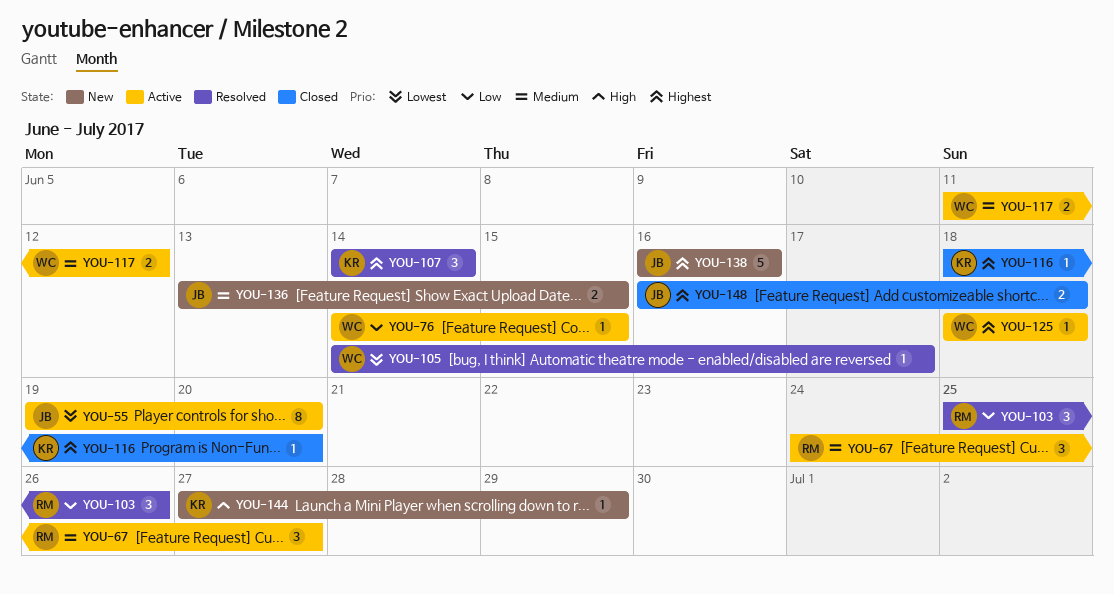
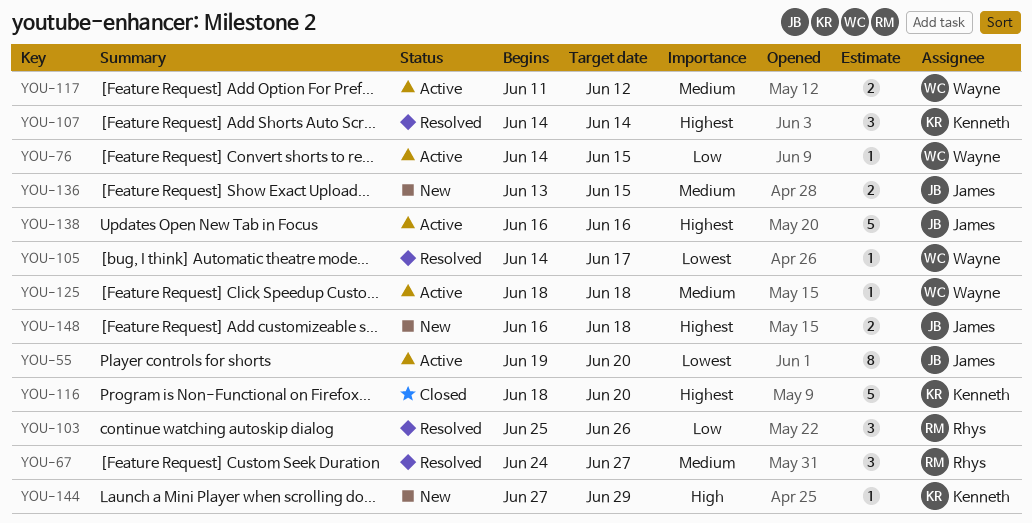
YOU-67, status: Active -> Resolved
YOU-116, estimate: 1 -> 5
YOU-125, priority: Highest -> Medium
YOU-138, status: New -> Active
YOU-148, status: Closed -> New

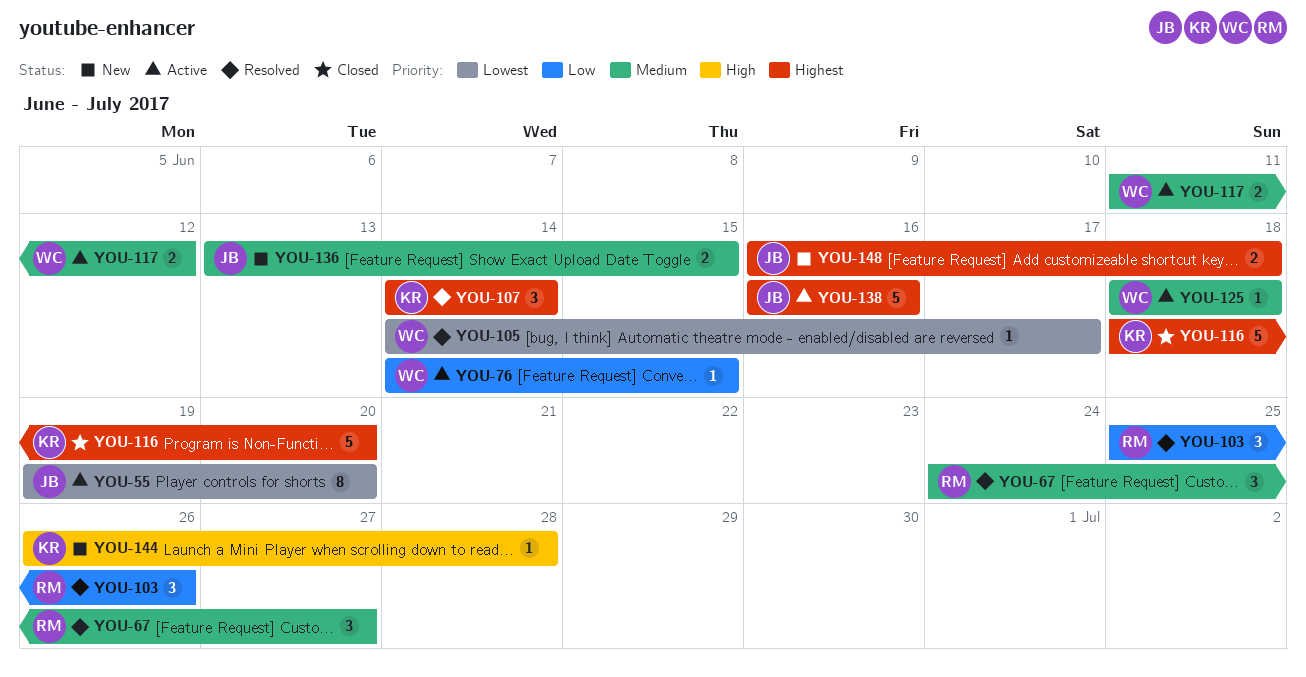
YOU-144, start: Jun 27 -> Jun 26
YOU-144, due: Jun 29 -> Jun 28

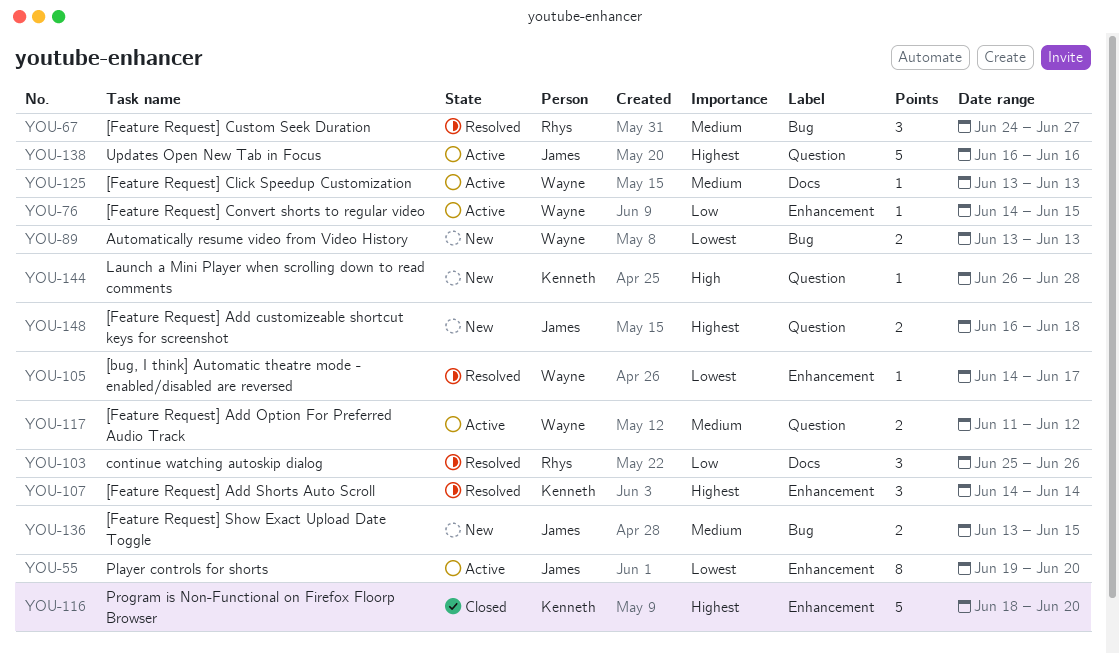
YOU-89: none -> present
YOU-125, start: Jun 18 -> Jun 13
YOU-125, due: Jun 18 -> Jun 13

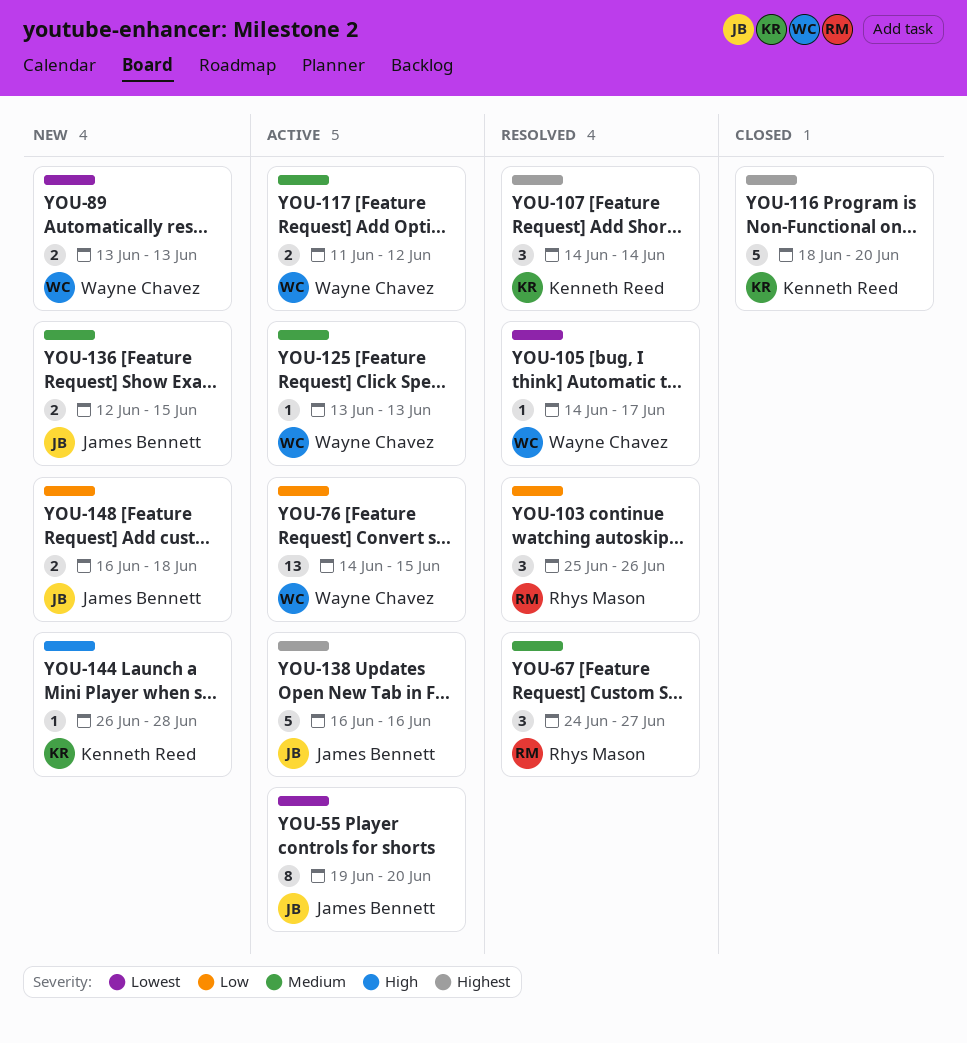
YOU-76, estimate: 1 -> 13
YOU-136, start: Jun 13 -> Jun 12
YOU-148, priority: Highest -> Low

